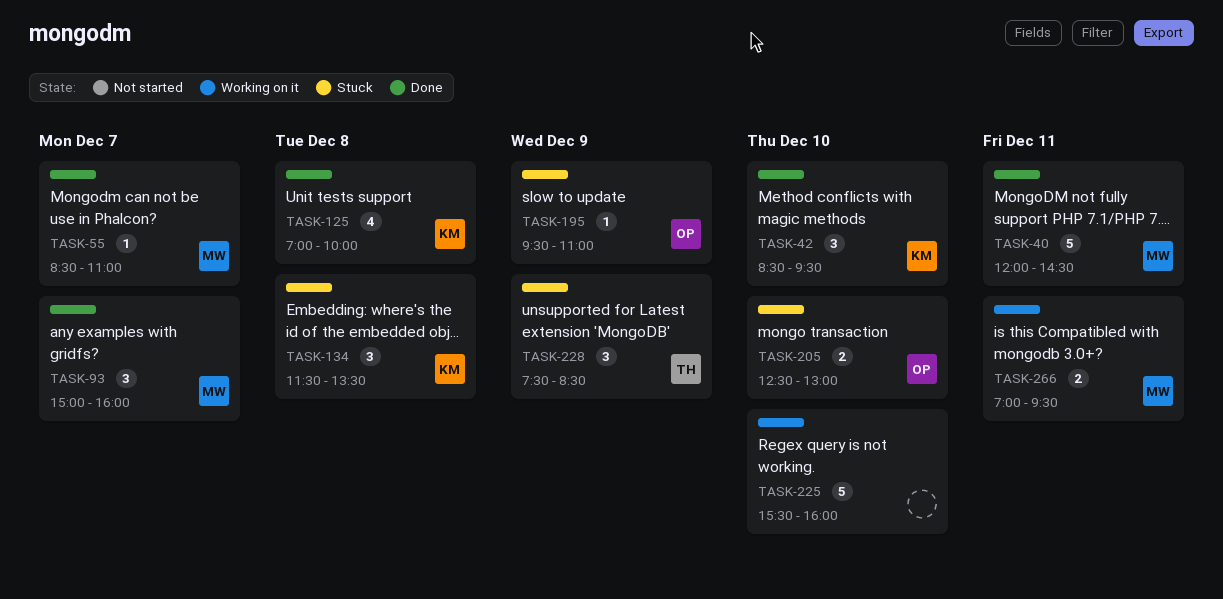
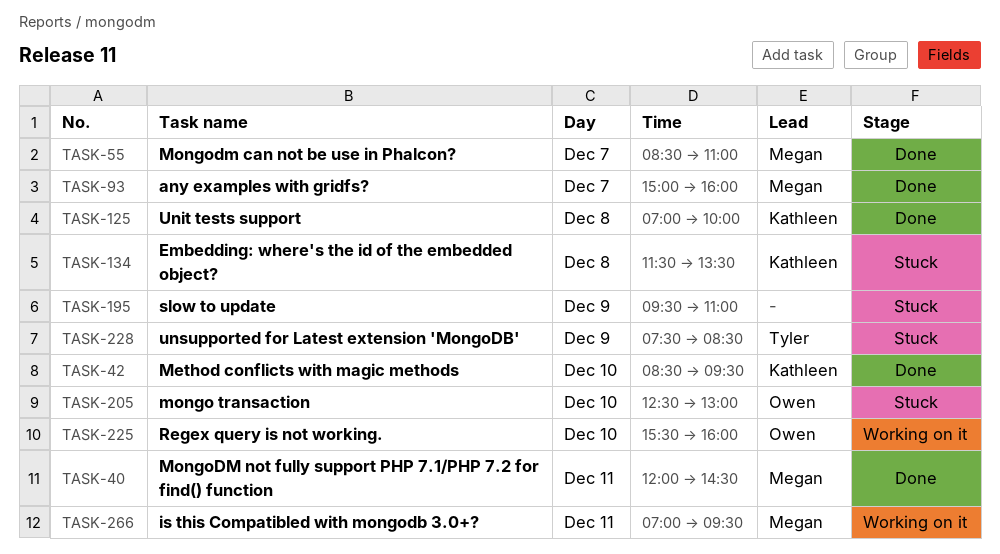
TASK-195, owner: Owen -> none
TASK-225, owner: none -> Owen

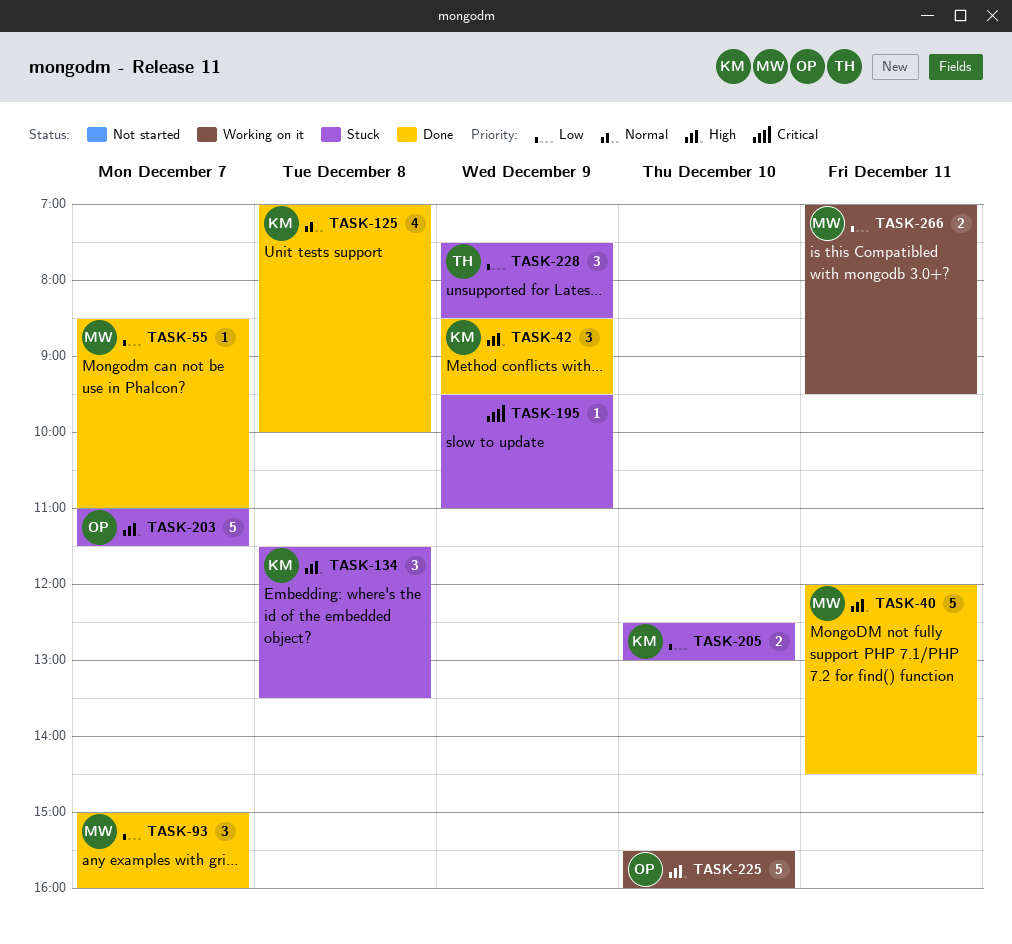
TASK-42, day: Dec 10 -> Dec 9
TASK-203: none -> present
TASK-205, owner: Owen -> Kathleen

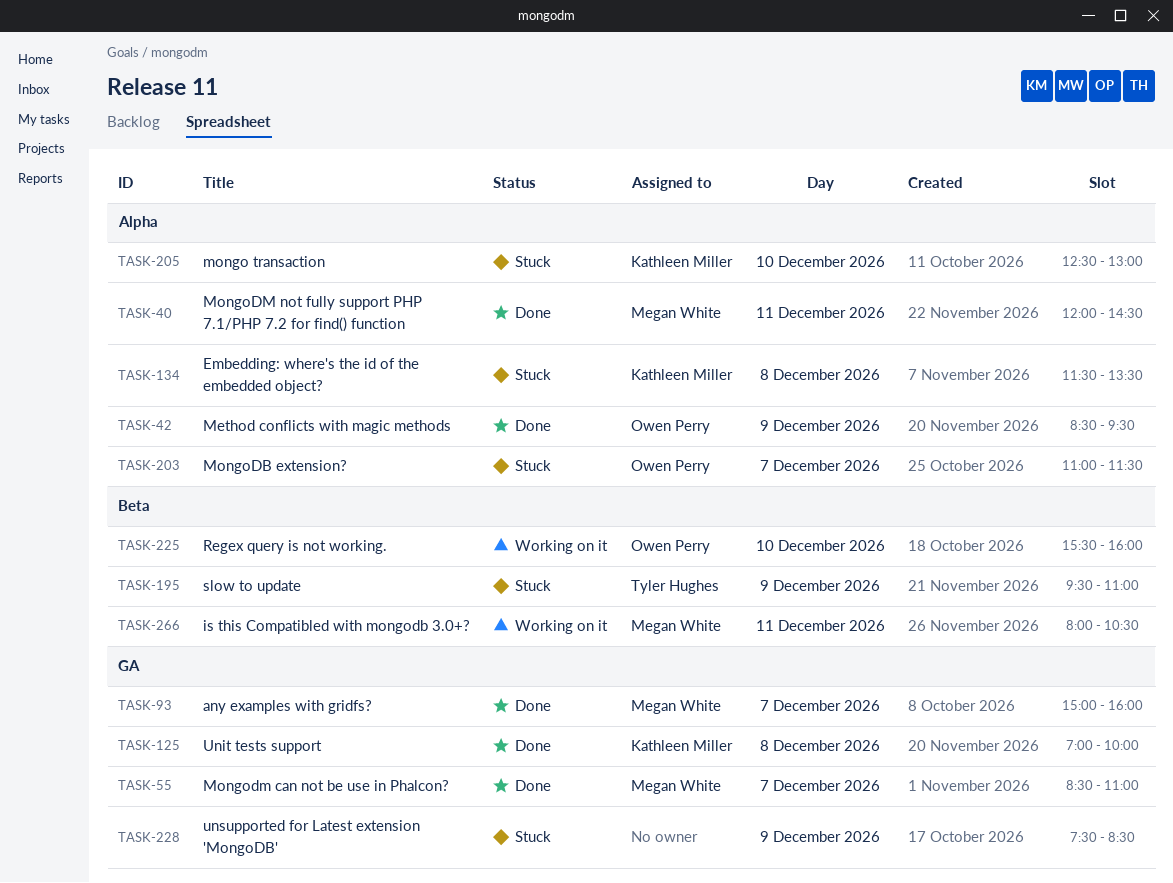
TASK-42, owner: Kathleen Miller -> Owen Perry
TASK-195, owner: none -> Tyler Hughes
TASK-228, owner: Tyler Hughes -> none
TASK-266, begins: 07:00 -> 08:00
TASK-266, ends: 09:30 -> 10:30

